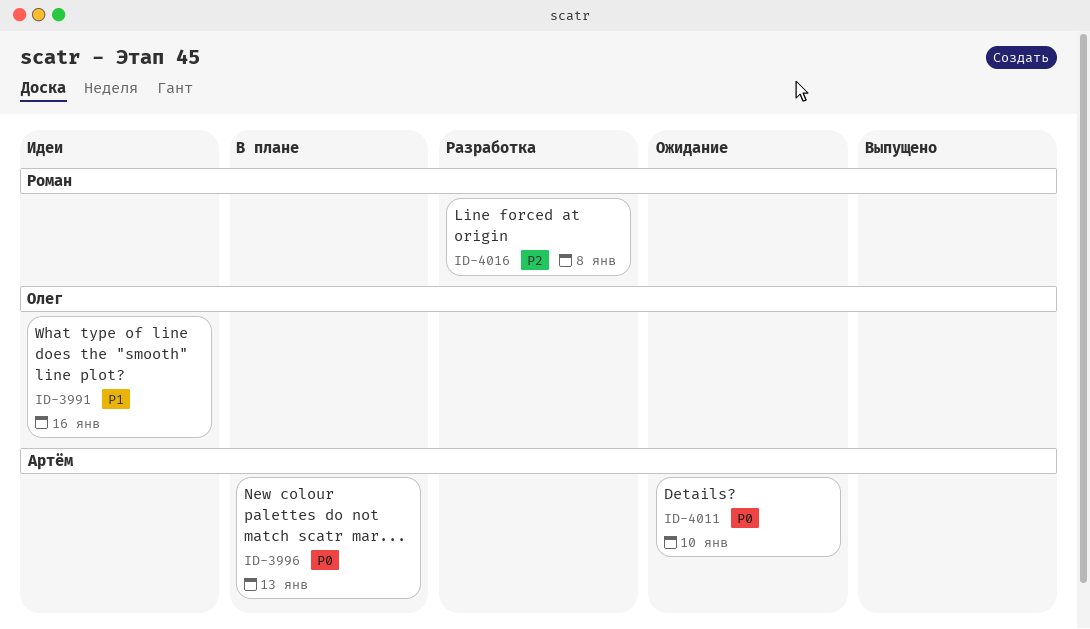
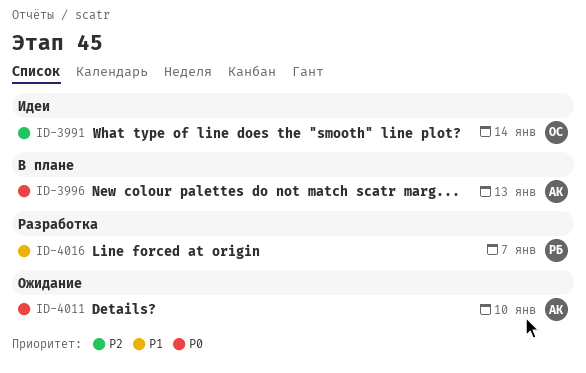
ID-3991, priority: P1 -> P2
ID-3991, due: Jan 16 -> Jan 14
ID-4016, priority: P2 -> P1
ID-4016, due: Jan 8 -> Jan 7

